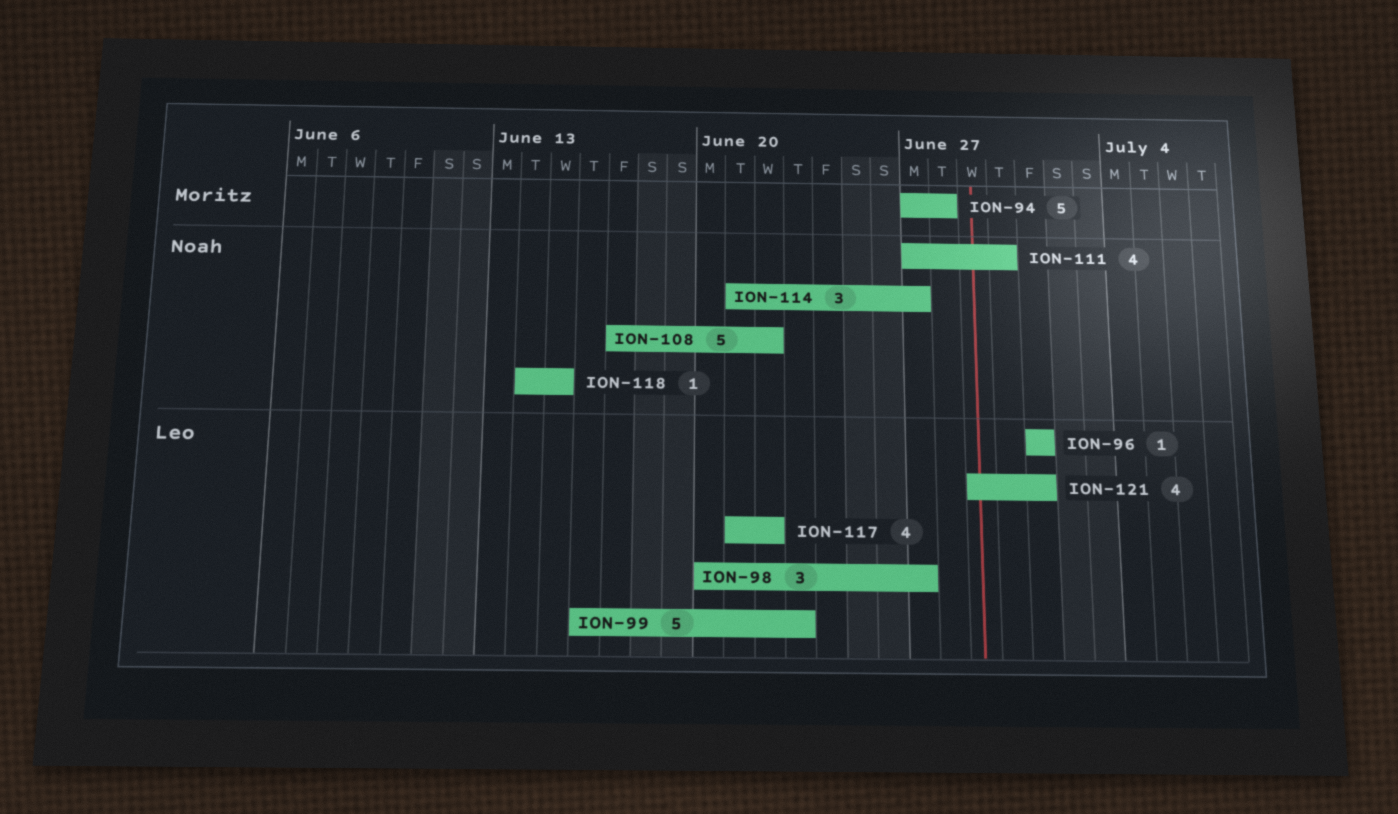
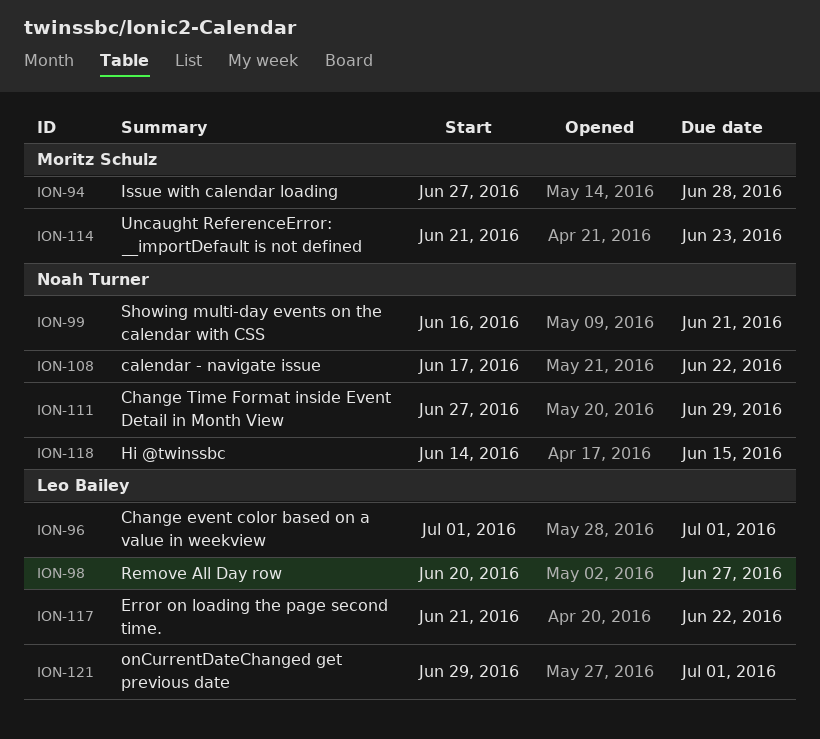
ION-99, owner: Leo Bailey -> Noah Turner
ION-99, due: Jun 23 -> Jun 21
ION-111, due: Jun 30 -> Jun 29
ION-114, owner: Noah Turner -> Moritz Schulz
ION-114, due: Jun 27 -> Jun 23

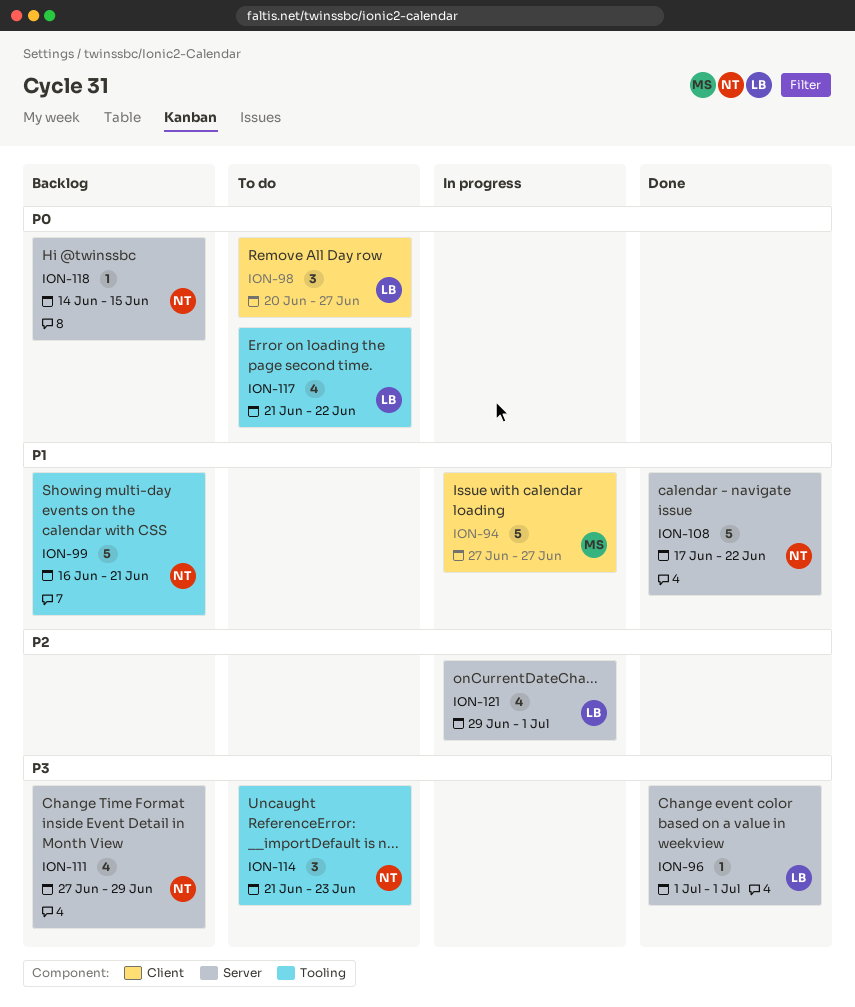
ION-94, due: Jun 28 -> Jun 27
ION-114, owner: Moritz Schulz -> Noah Turner

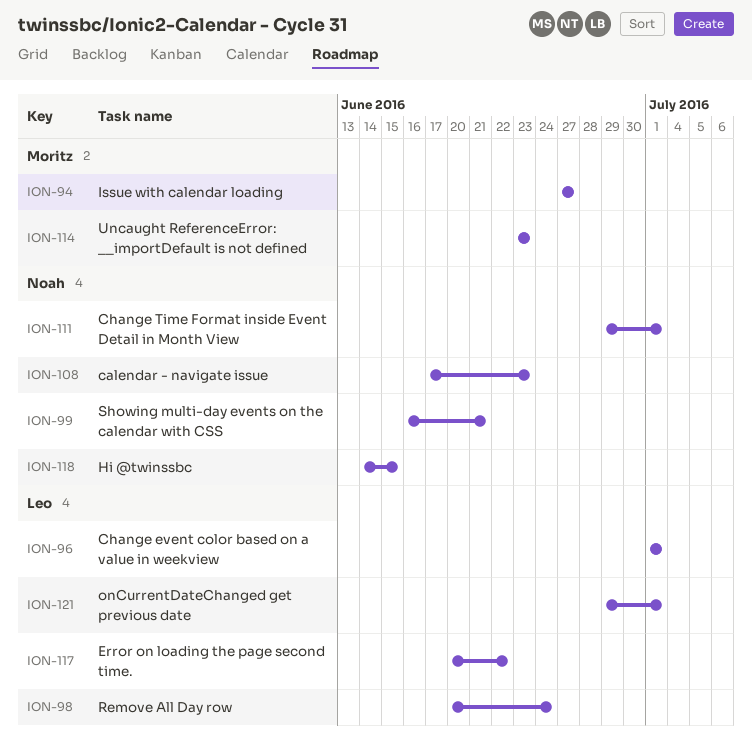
ION-98, due: Jun 27 -> Jun 24
ION-108, due: Jun 22 -> Jun 23
ION-111, start: Jun 27 -> Jun 29
ION-111, due: Jun 29 -> Jul 1
ION-114, owner: Noah -> Moritz
ION-114, start: Jun 21 -> Jun 23
ION-117, start: Jun 21 -> Jun 20

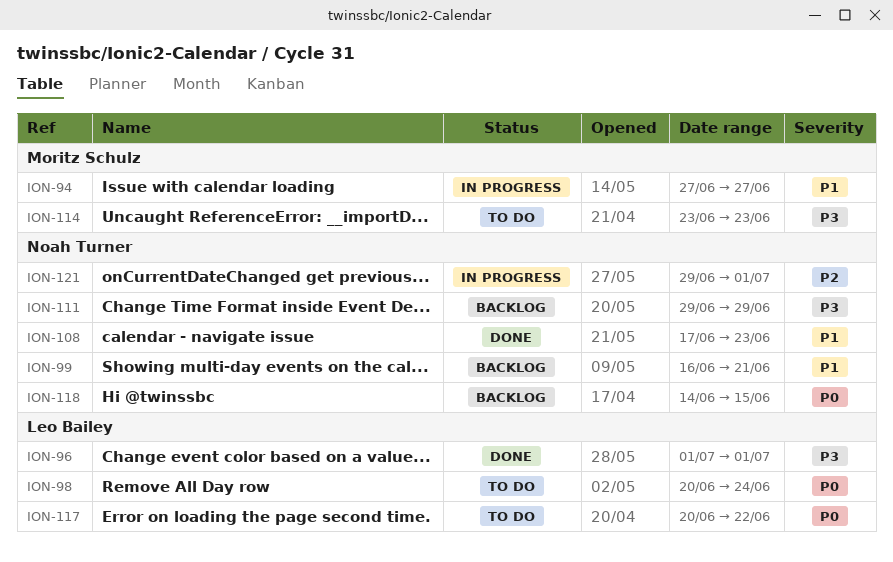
ION-111, due: Jul 1 -> Jun 29
ION-121, owner: Leo Bailey -> Noah Turner

